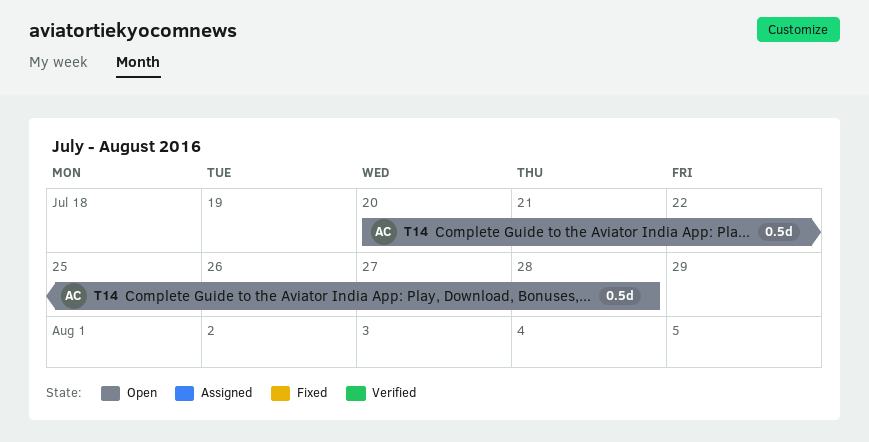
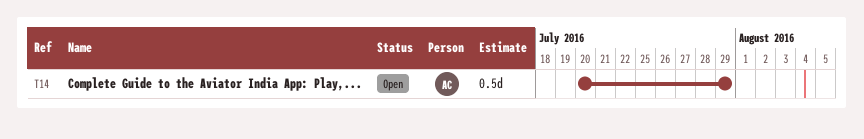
T14, due: Jul 28 -> Jul 29

